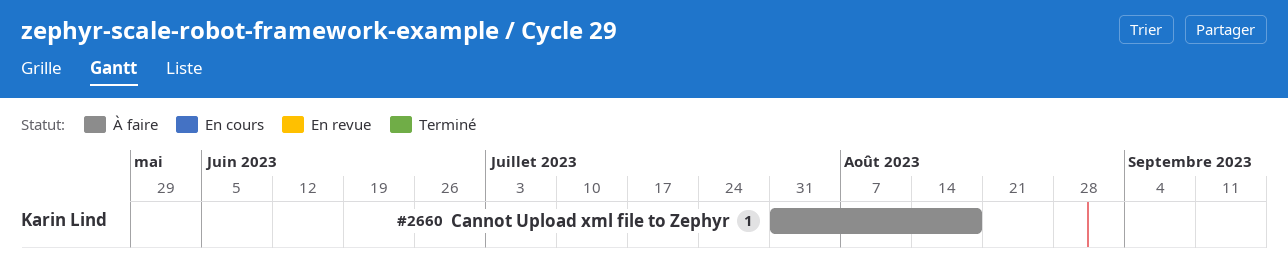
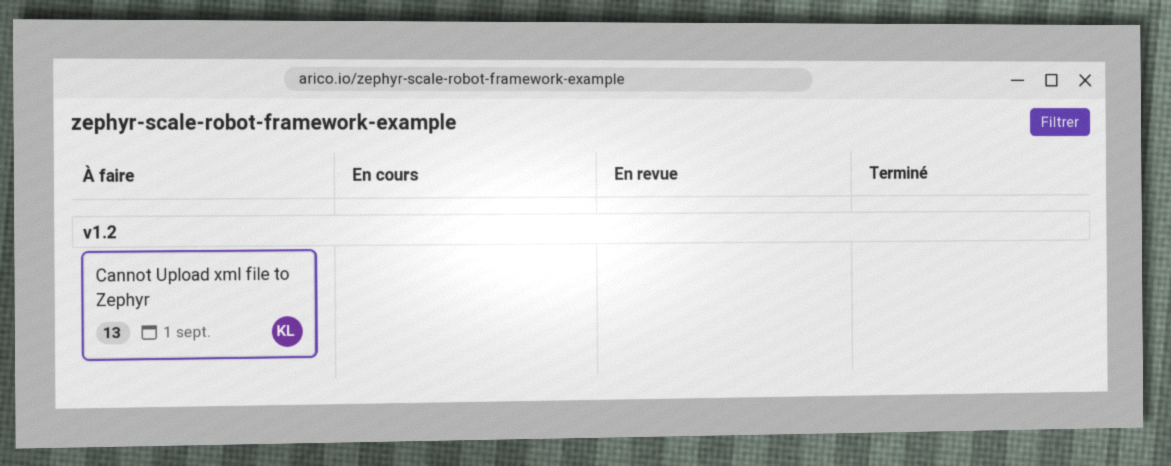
Cannot Upload xml file to Zephyr, estimate: 1 -> 13
Cannot Upload xml file to Zephyr, due: Aug 18 -> Sep 1

